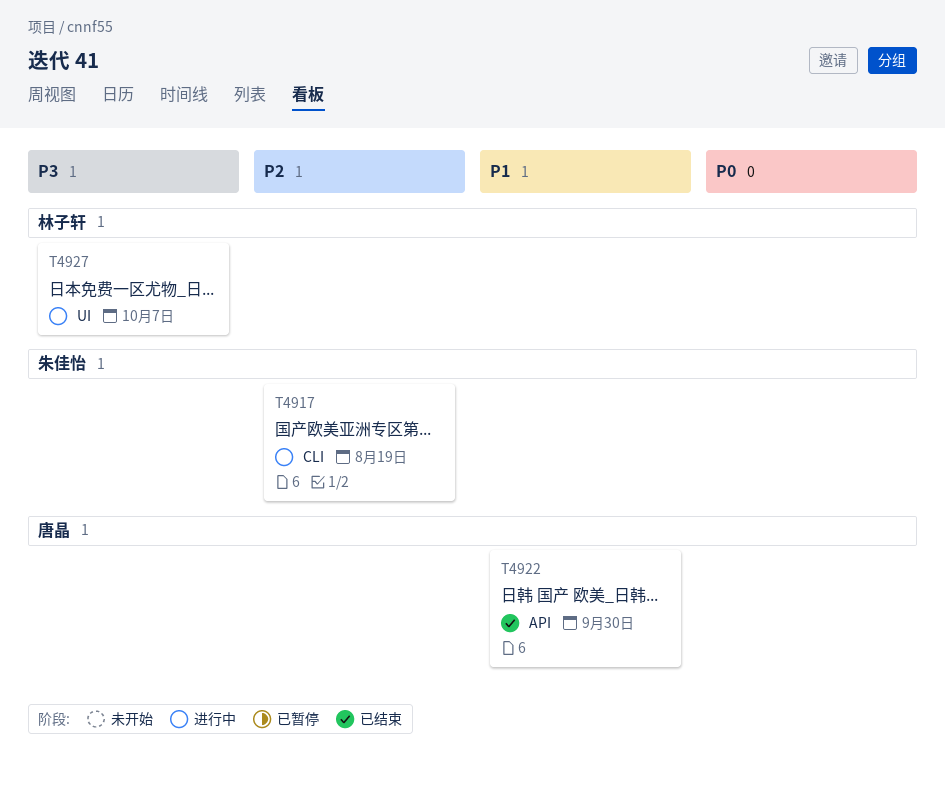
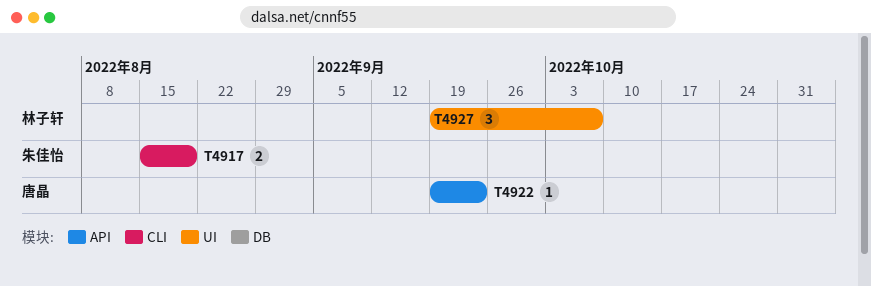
T4922, due: Sep 30 -> Sep 23

